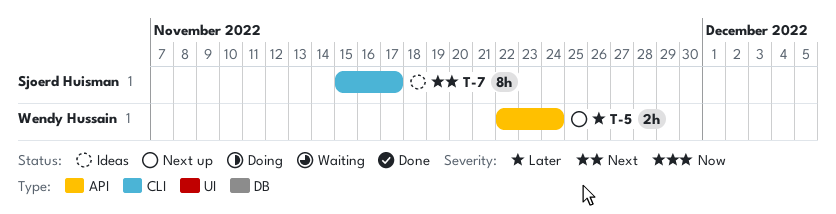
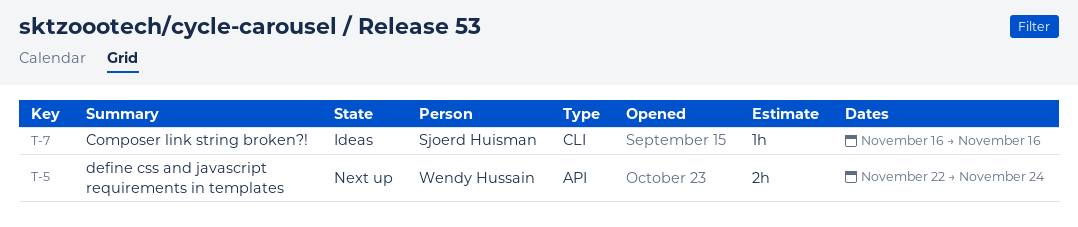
T-7, estimate: 8h -> 1h
T-7, start: Nov 15 -> Nov 16
T-7, due: Nov 17 -> Nov 16

